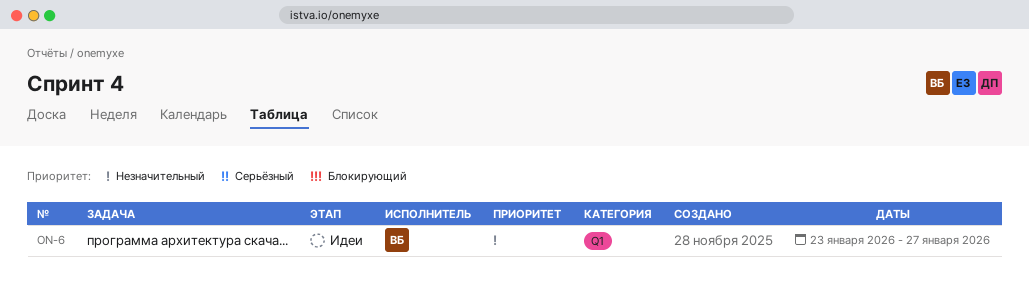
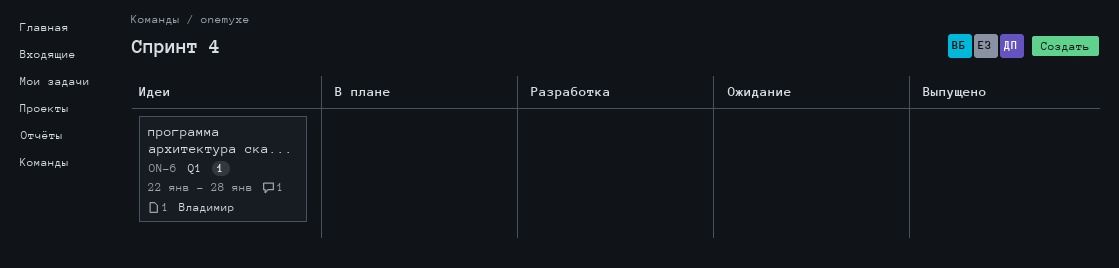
ON-6, start: Jan 23 -> Jan 22
ON-6, due: Jan 27 -> Jan 28

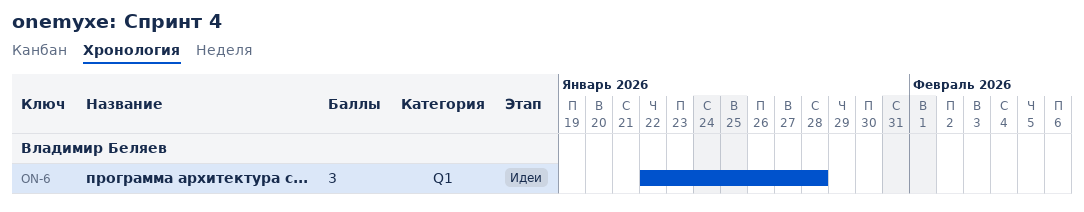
ON-6, estimate: 1 -> 3

